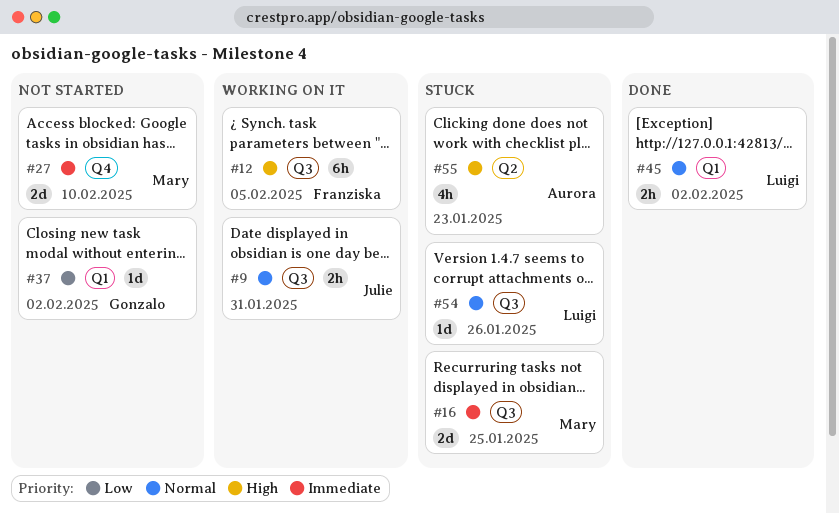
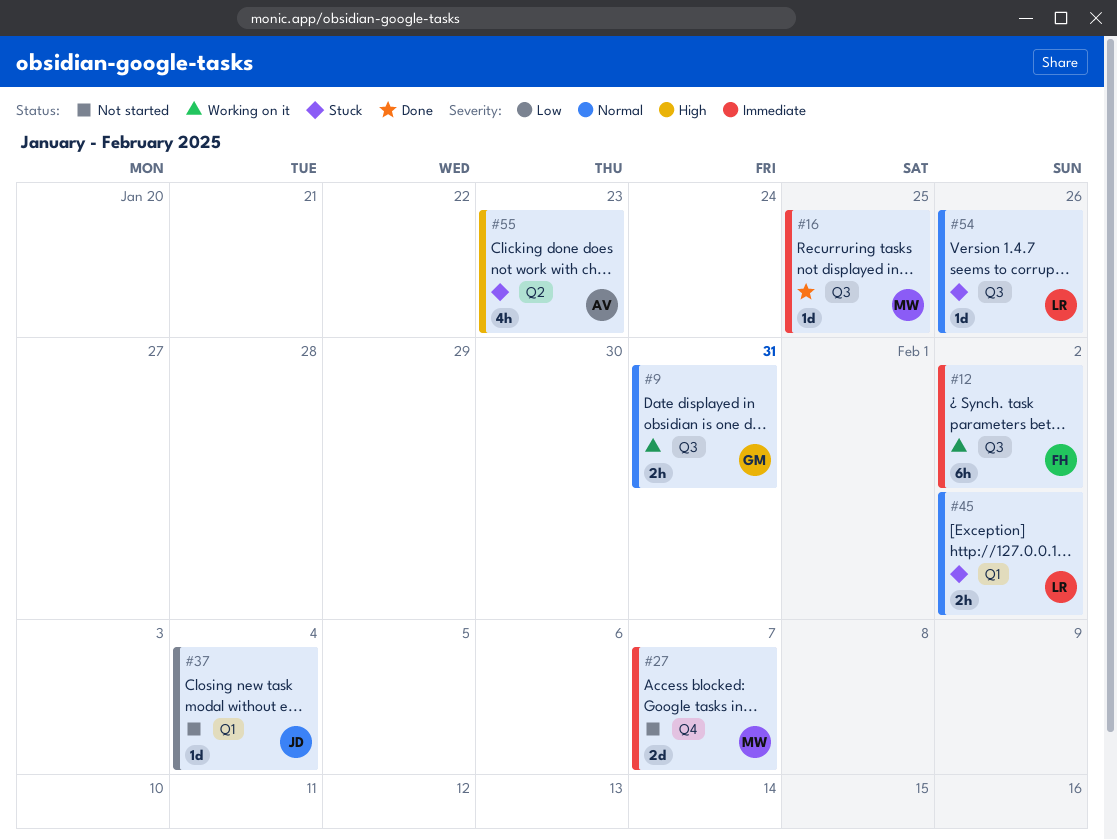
#9, owner: Julie -> Gonzalo
#12, priority: High -> Immediate
#12, due: Feb 5 -> Feb 2
#16, status: Stuck -> Done
#16, estimate: 2d -> 1d
#27, due: Feb 10 -> Feb 7
#37, owner: Gonzalo -> Julie
#37, due: Feb 2 -> Feb 4
#45, status: Done -> Stuck

